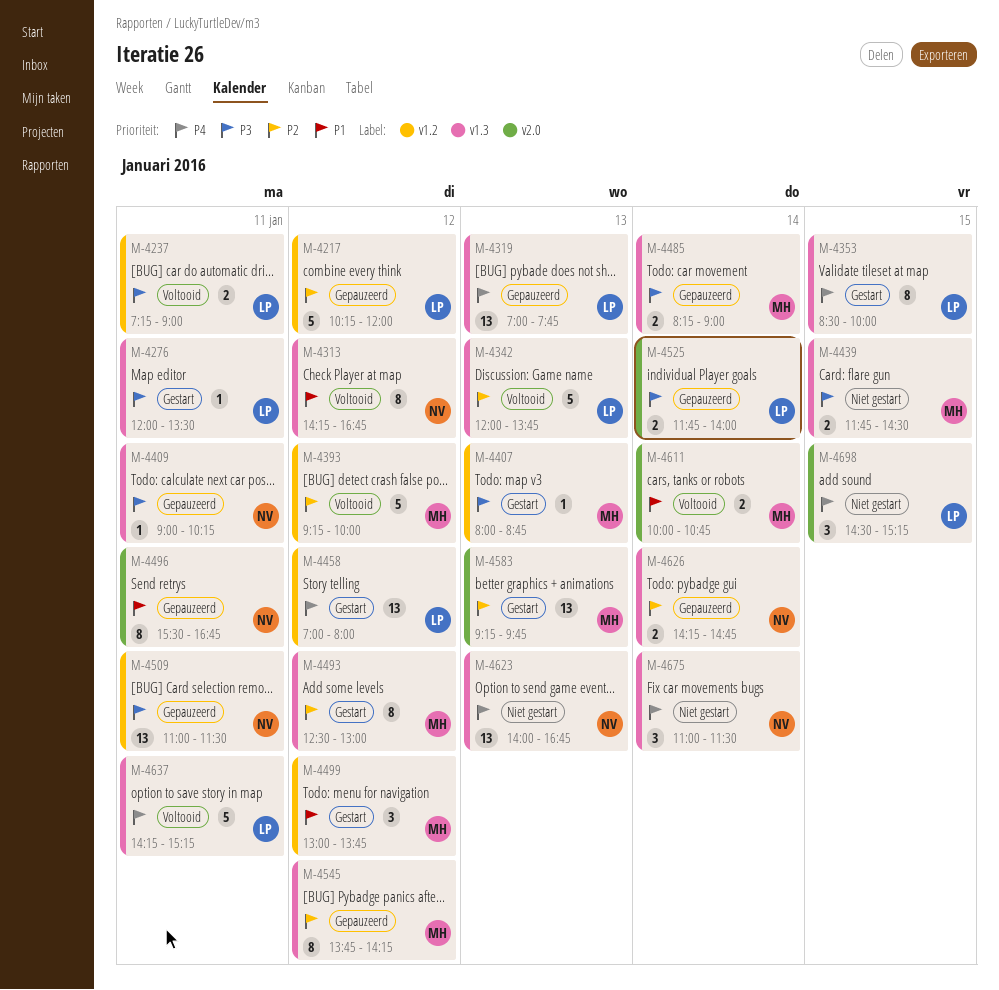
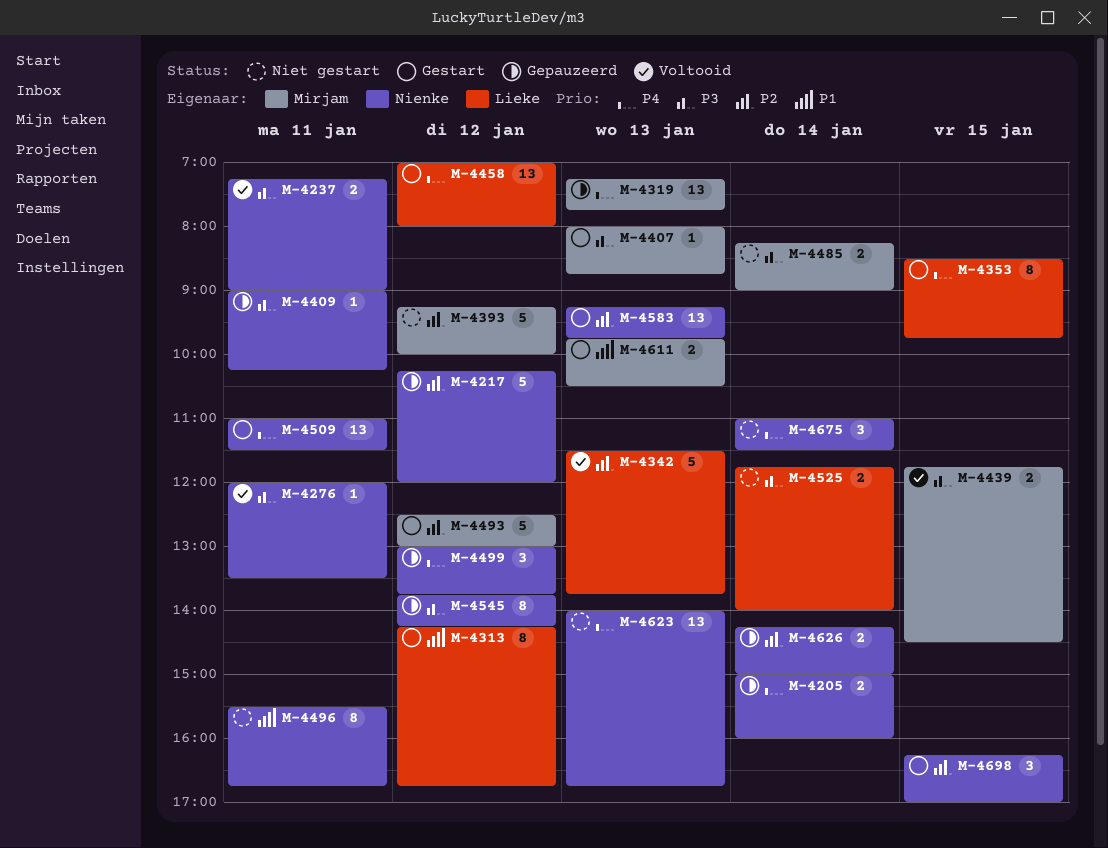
M-4205: none -> present
M-4217, owner: Lieke -> Nienke
M-4237, owner: Lieke -> Nienke
M-4276, status: Gestart -> Voltooid
M-4276, owner: Lieke -> Nienke
M-4313, status: Voltooid -> Gestart
M-4313, owner: Nienke -> Lieke
M-4319, owner: Lieke -> Mirjam
M-4319, begins: 07:00 -> 07:15
M-4342, begins: 12:00 -> 11:30
M-4353, ends: 10:00 -> 09:45
M-4393, status: Voltooid -> Niet gestart
M-4439, status: Niet gestart -> Voltooid
M-4485, status: Gepauzeerd -> Niet gestart
M-4493, estimate: 8 -> 5
M-4496, status: Gepauzeerd -> Niet gestart
M-4499, status: Gestart -> Gepauzeerd
M-4499, owner: Mirjam -> Nienke
M-4499, priority: P1 -> P4
M-4509, status: Gepauzeerd -> Gestart
M-4509, priority: P3 -> P4
M-4525, status: Gepauzeerd -> Niet gestart
M-4545, owner: Mirjam -> Nienke
M-4545, priority: P2 -> P3
M-4583, owner: Mirjam -> Nienke
M-4611, status: Voltooid -> Gestart
M-4611, day: Jan 14 -> Jan 13
M-4611, begins: 10:00 -> 09:45
M-4611, ends: 10:45 -> 10:30
M-4626, ends: 14:45 -> 15:00
M-4637: present -> none
M-4698, status: Niet gestart -> Gestart
M-4698, owner: Lieke -> Nienke
M-4698, priority: P4 -> P2
M-4698, begins: 14:30 -> 16:15
M-4698, ends: 15:15 -> 17:00

